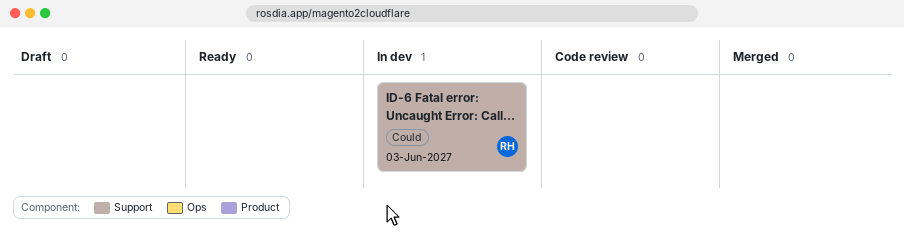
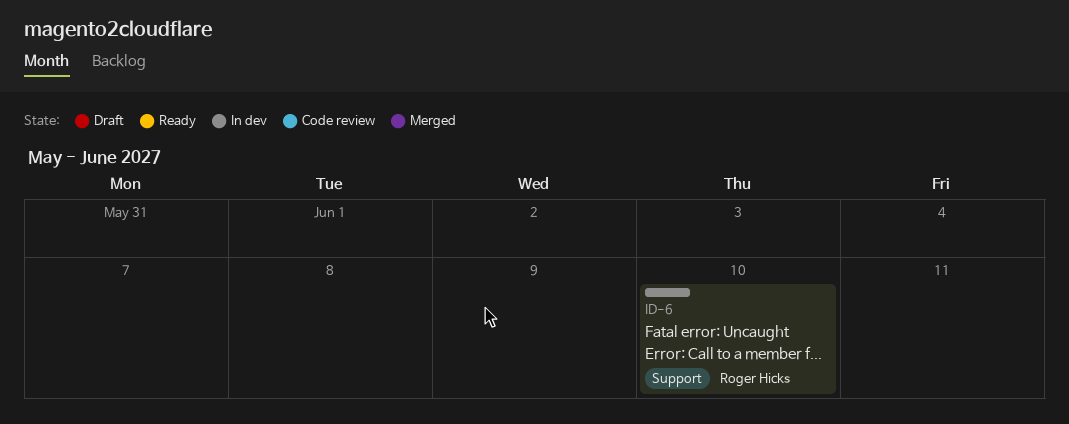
ID-6, due: Jun 3 -> Jun 10

